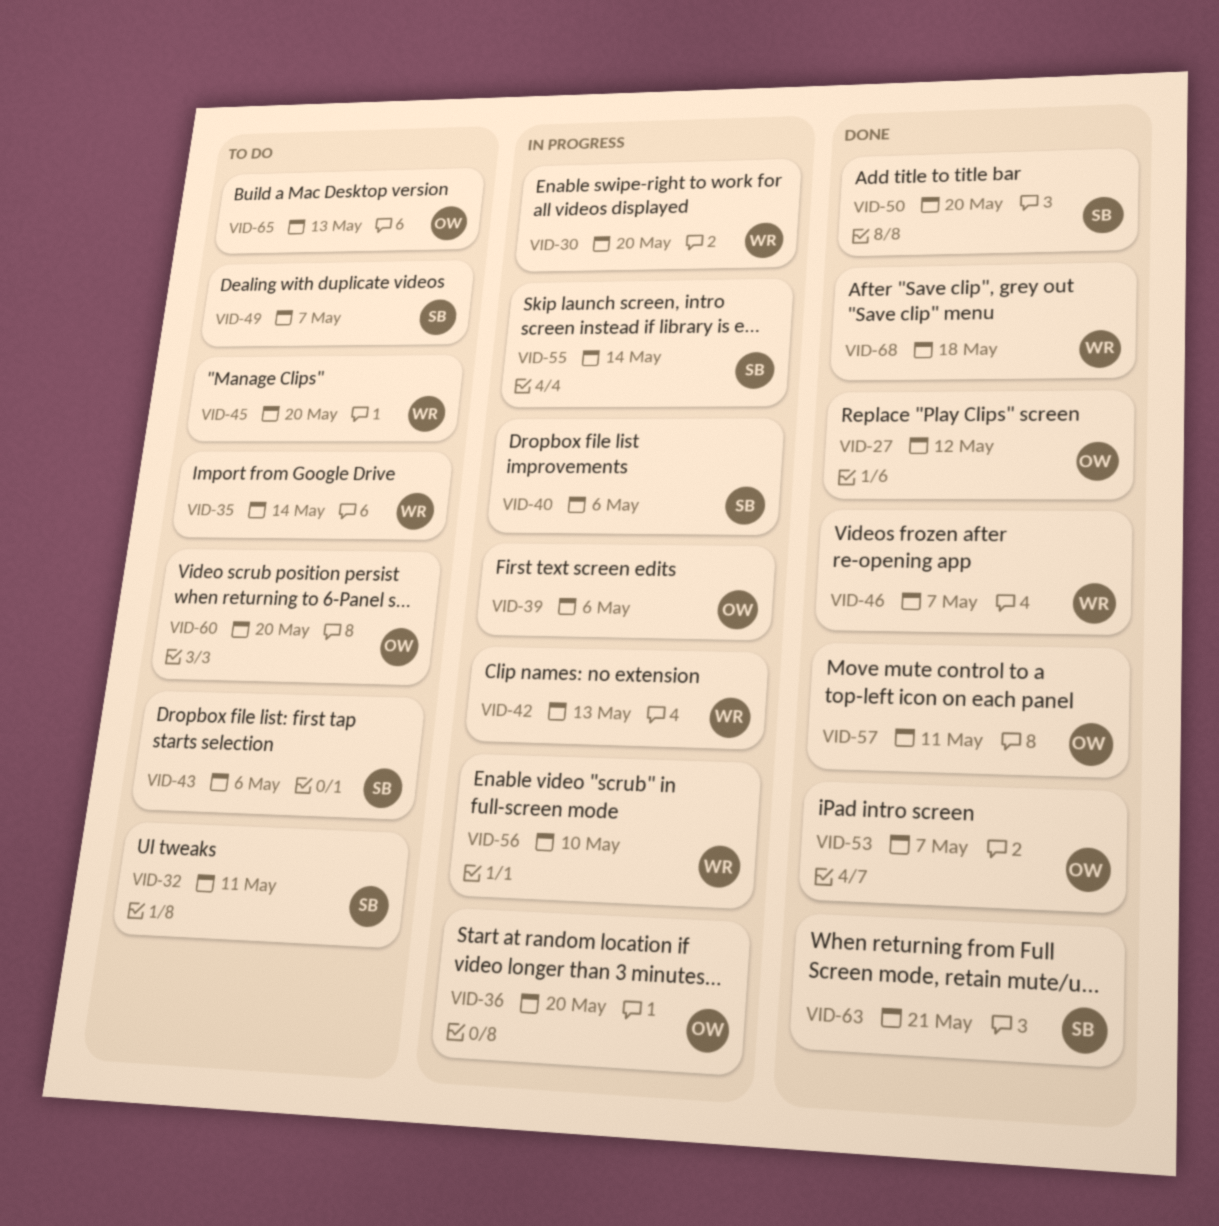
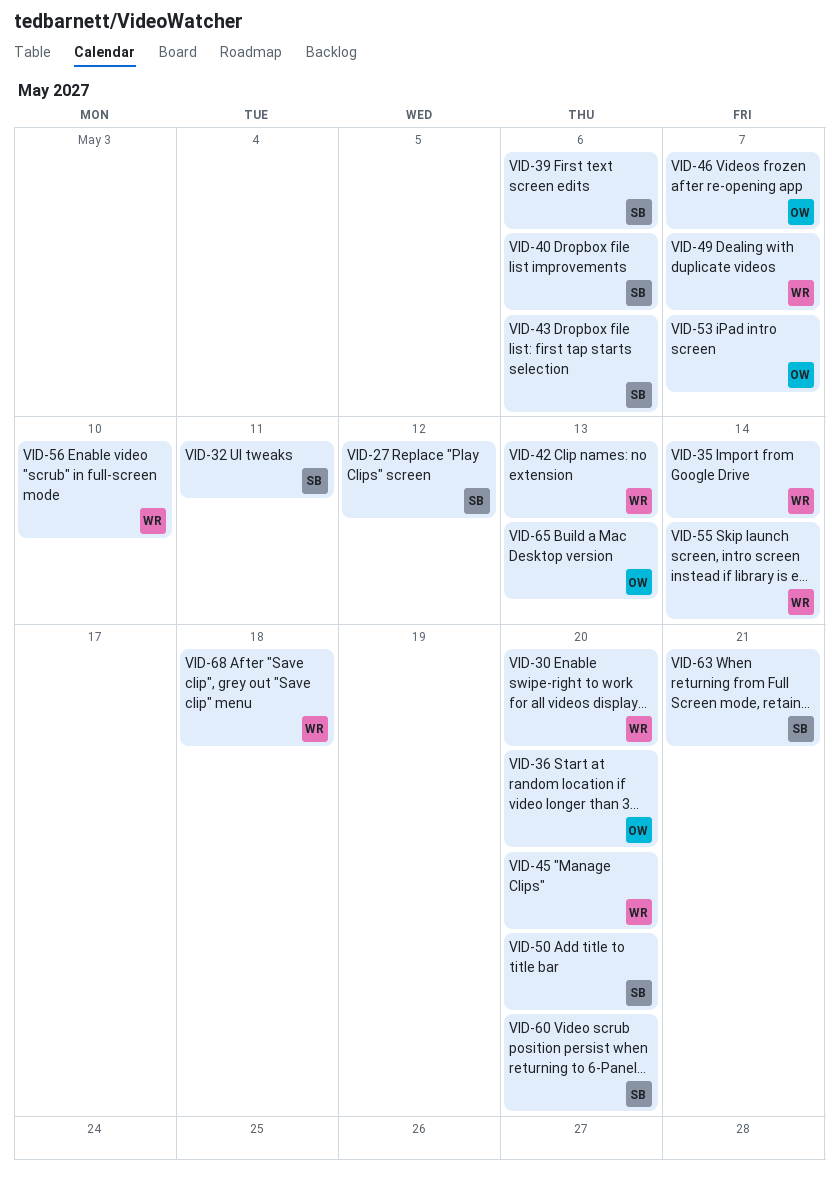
VID-27, owner: OW -> SB
VID-39, owner: OW -> SB
VID-46, owner: WR -> OW
VID-49, owner: SB -> WR
VID-55, owner: SB -> WR
VID-57: present -> none
VID-60, owner: OW -> SB

